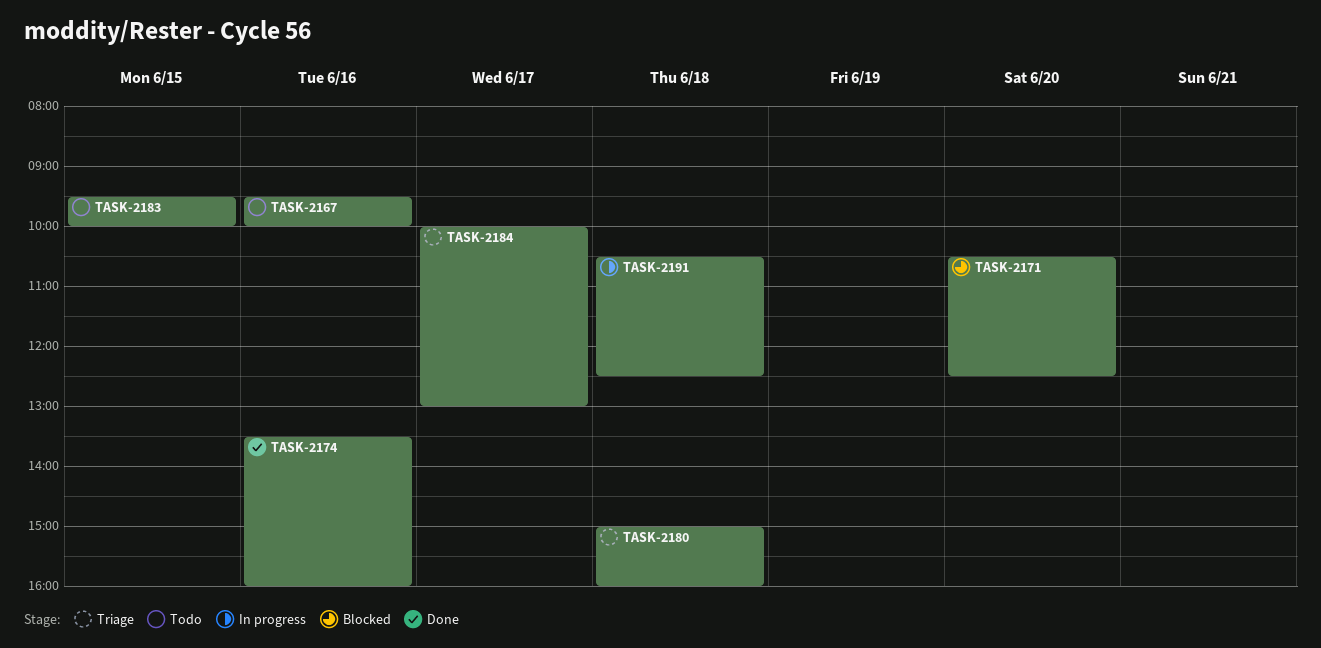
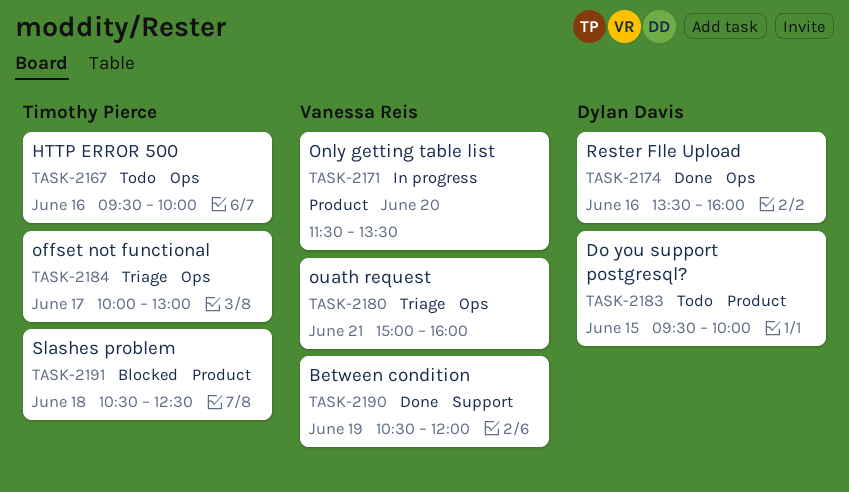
TASK-2171, status: Blocked -> In progress
TASK-2171, begins: 10:30 -> 11:30
TASK-2171, ends: 12:30 -> 13:30
TASK-2180, day: Jun 18 -> Jun 21
TASK-2190: none -> present
TASK-2191, status: In progress -> Blocked

